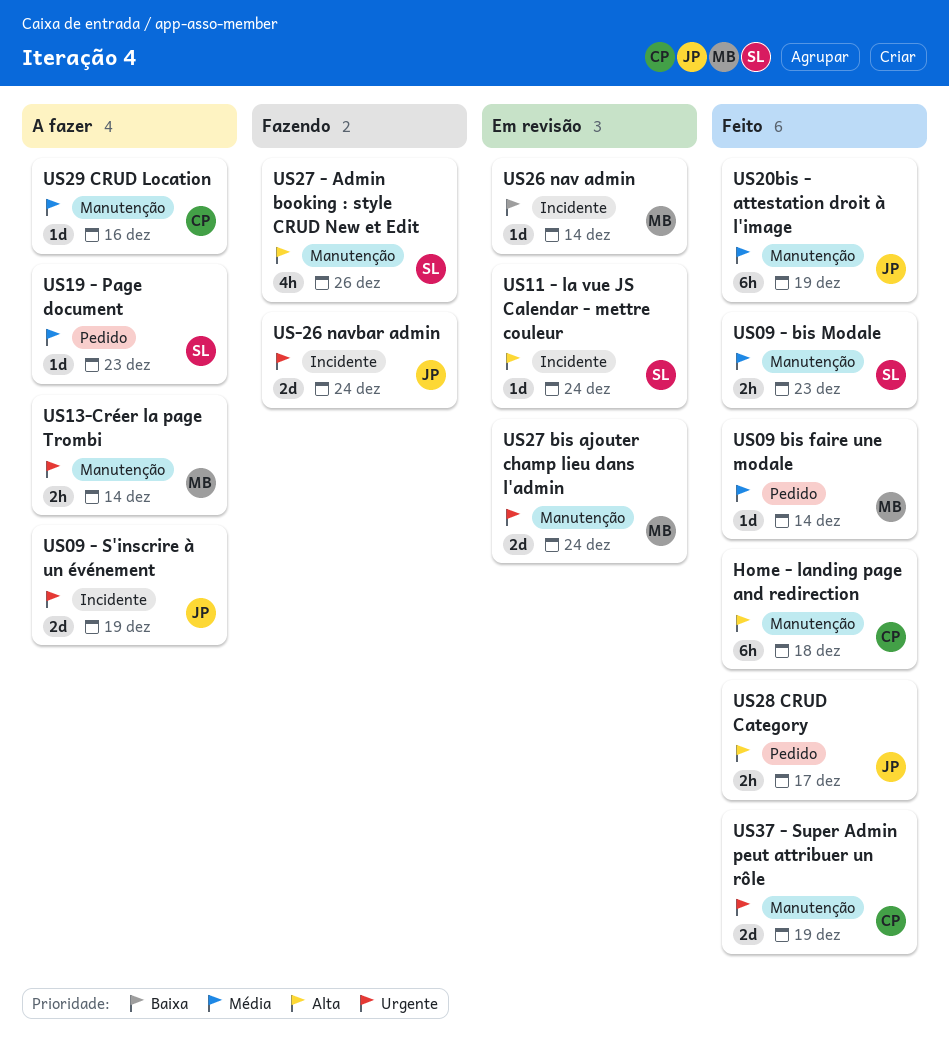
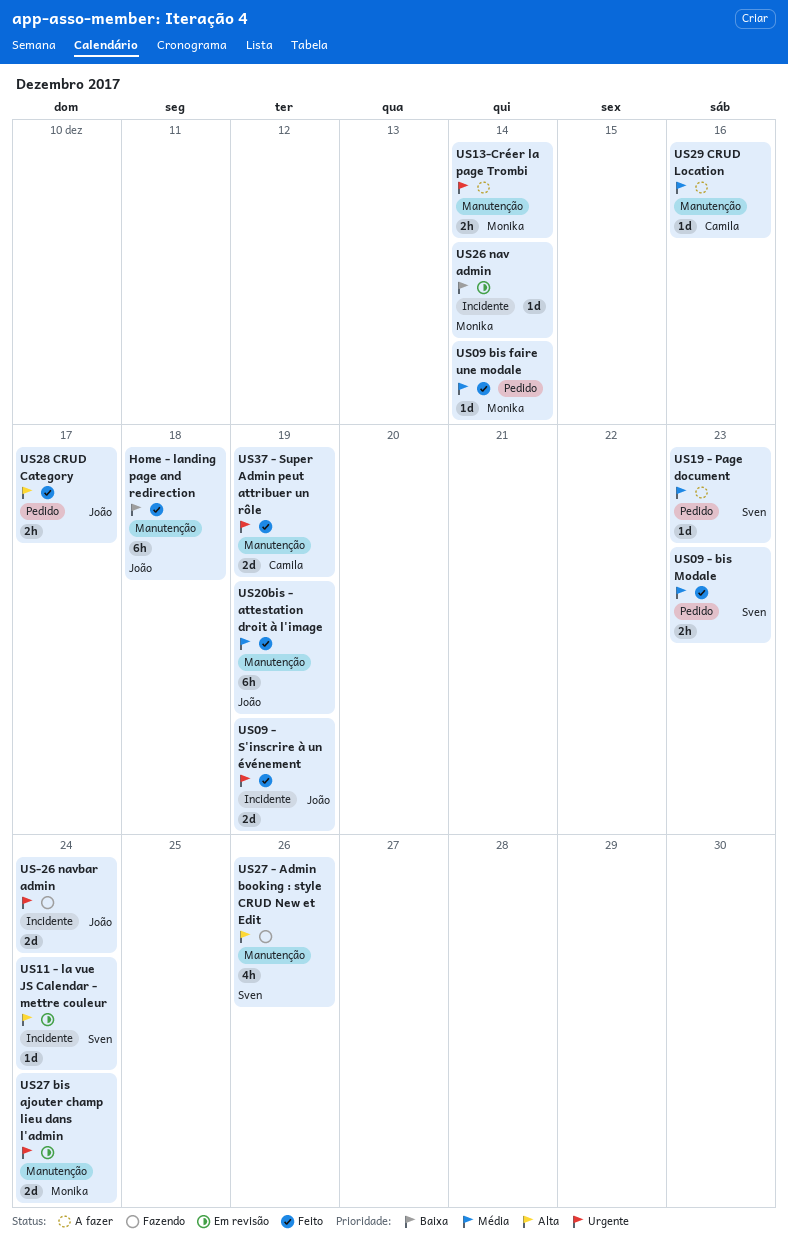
Home - landing page and redirection, owner: Camila -> João
Home - landing page and redirection, priority: Alta -> Baixa
US09 - bis Modale, label: Manutenção -> Pedido
US09 - S'inscrire à un événement, status: A fazer -> Feito

